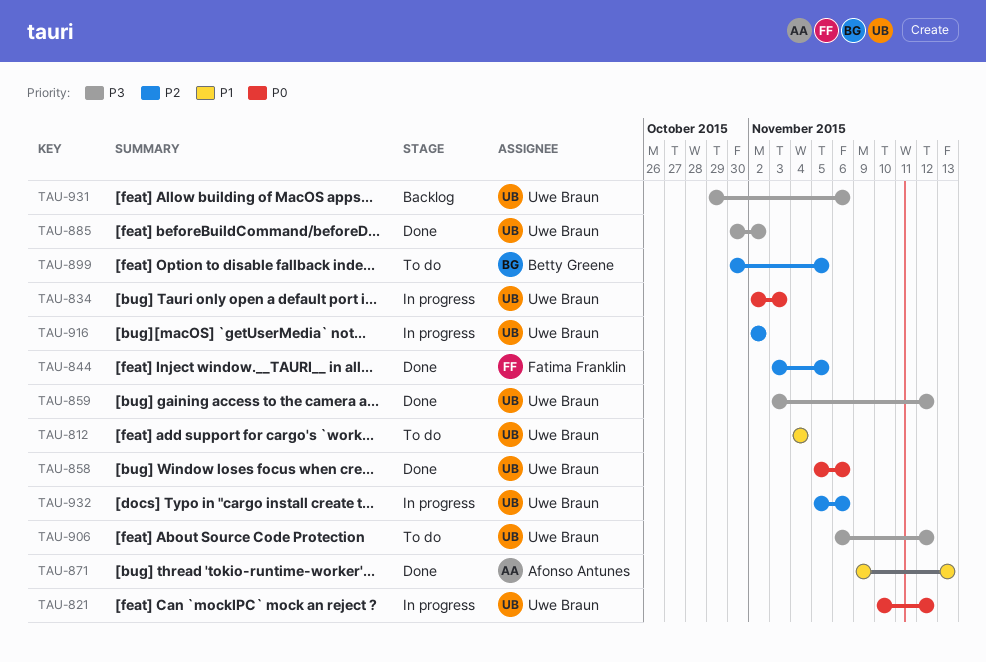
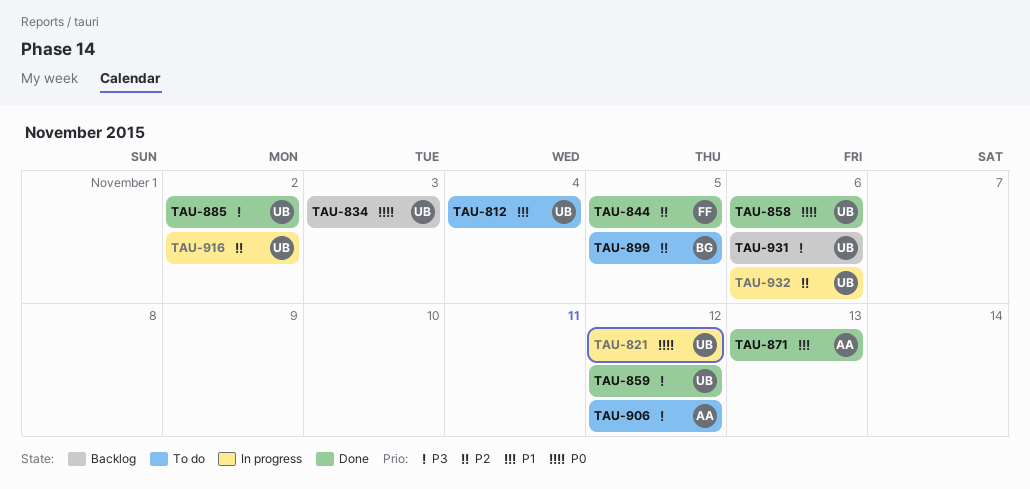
TAU-834, status: In progress -> Backlog
TAU-906, owner: Uwe Braun -> Afonso Antunes

